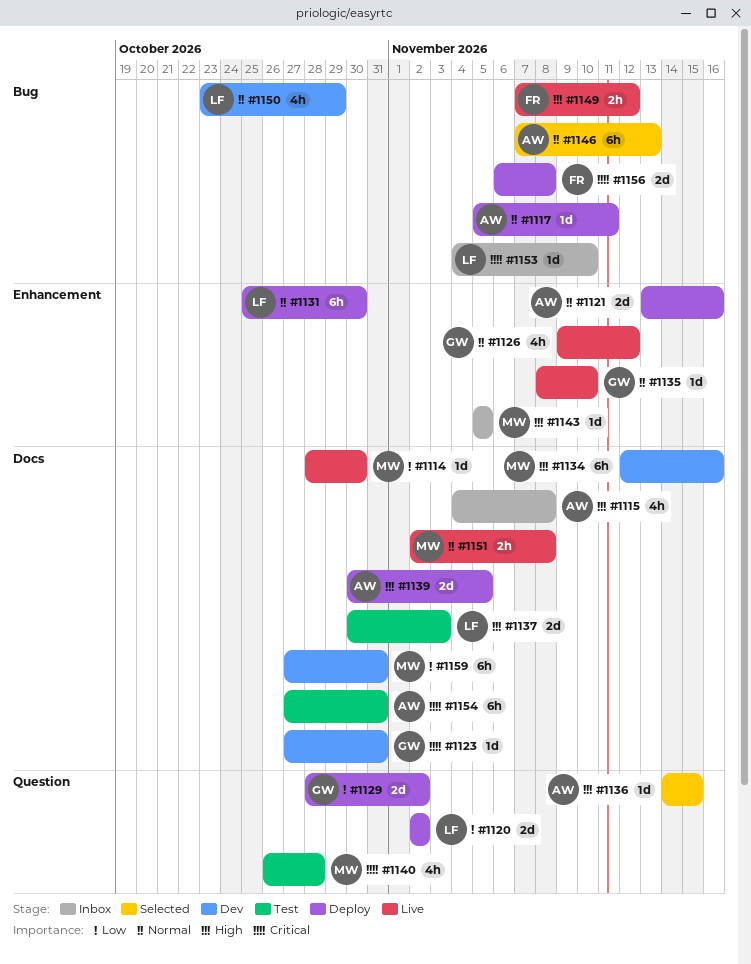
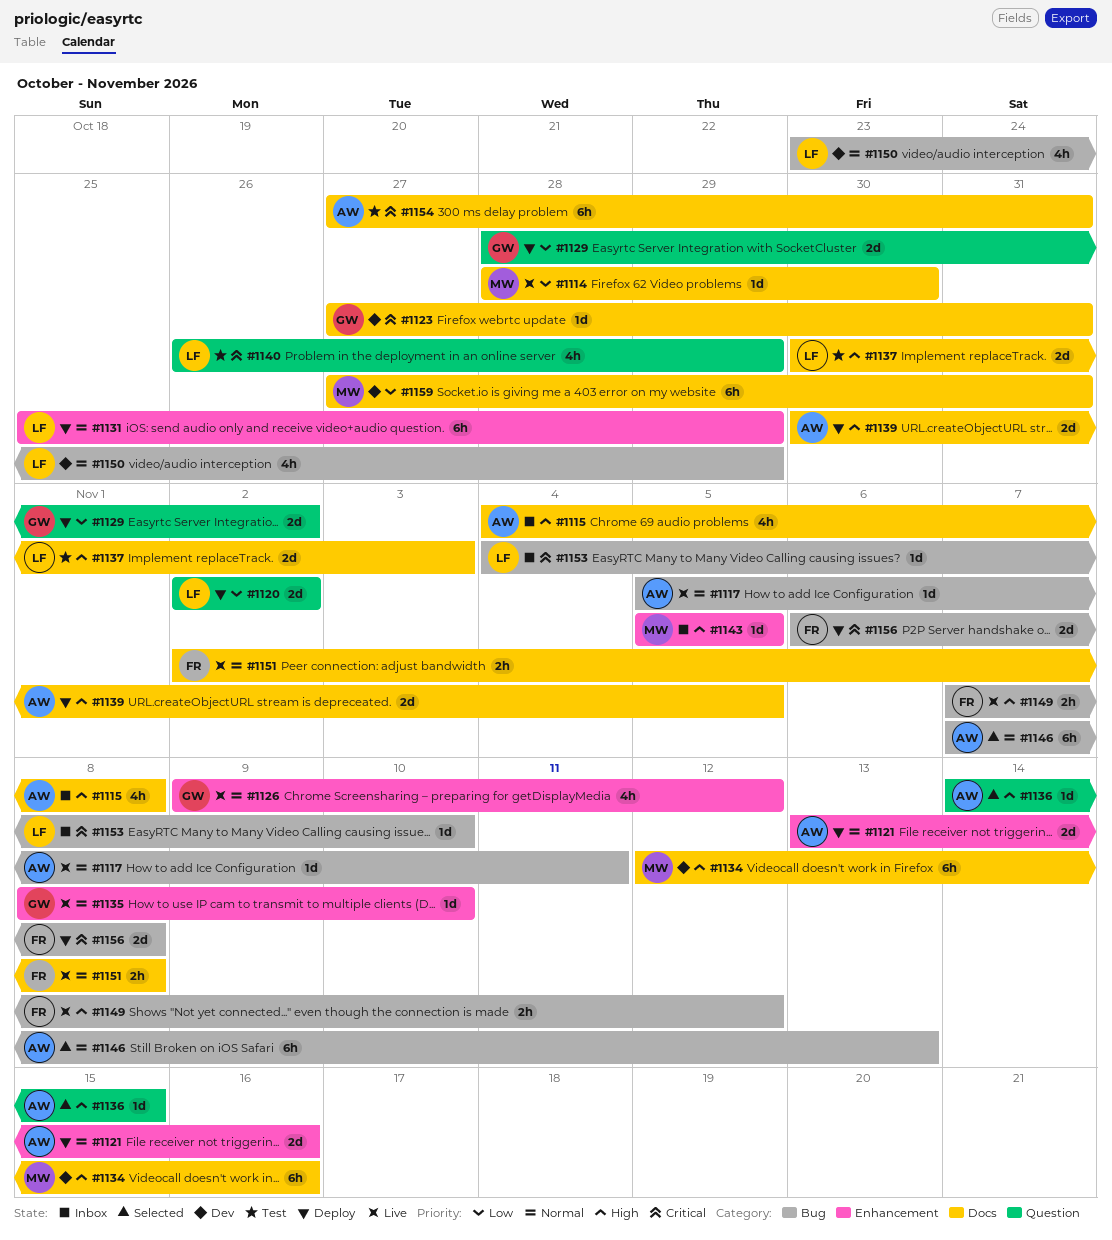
#1117, status: Deploy -> Live
#1131, due: Oct 30 -> Oct 29
#1140, owner: MW -> LF
#1140, due: Oct 28 -> Oct 29
#1151, owner: MW -> FR

